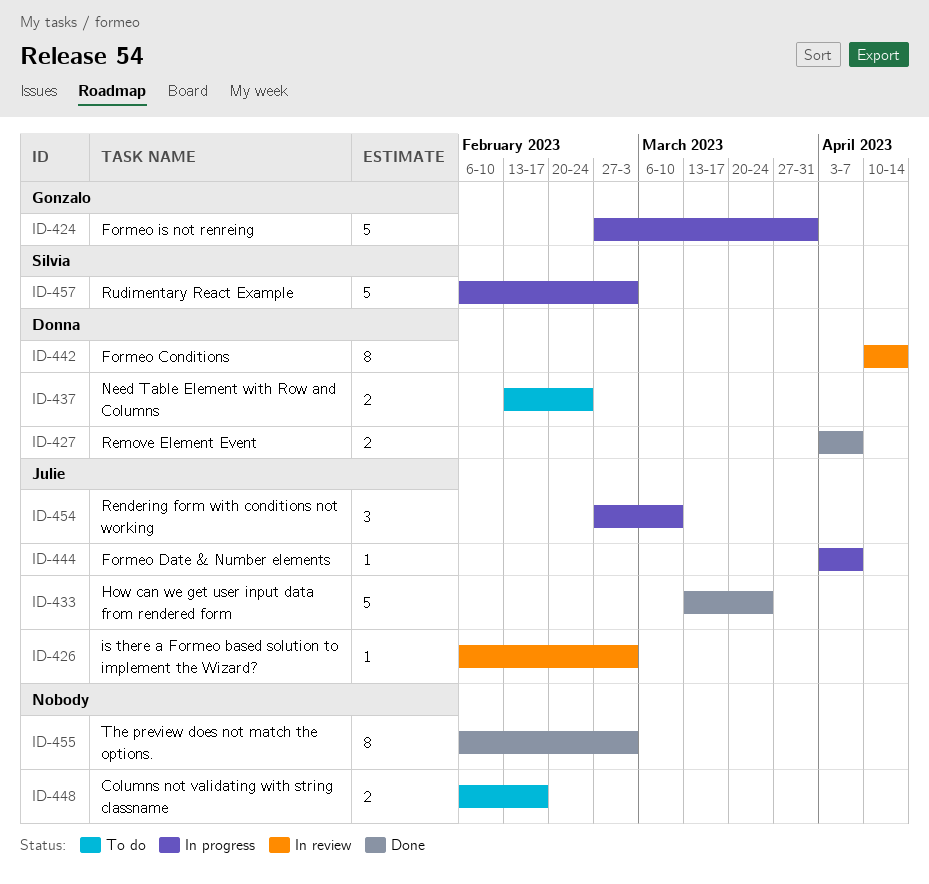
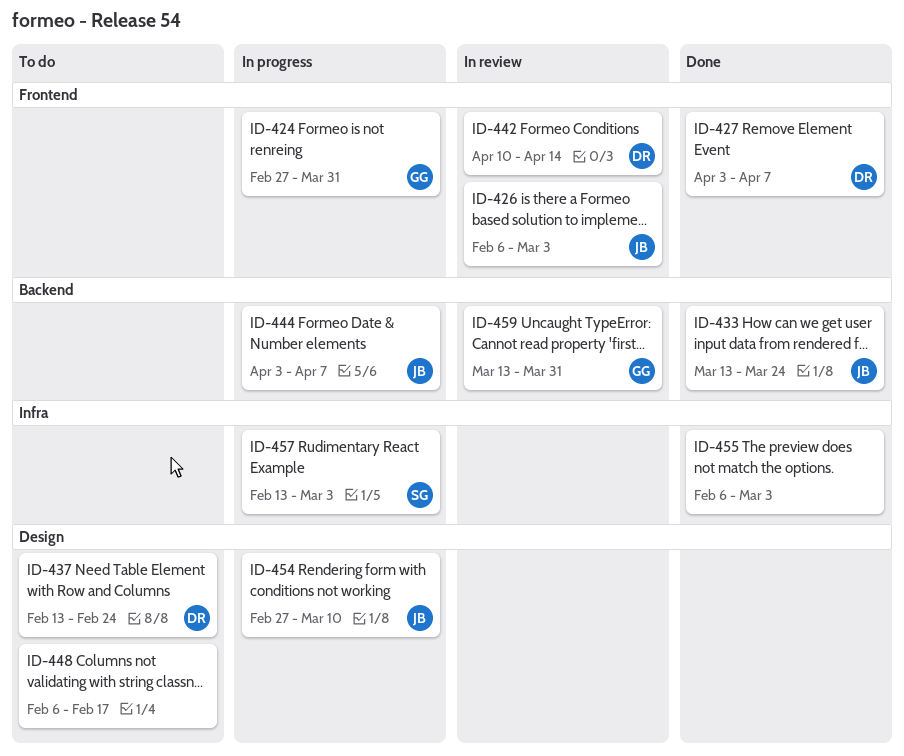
ID-457, start: Feb 6 -> Feb 13
ID-459: none -> present

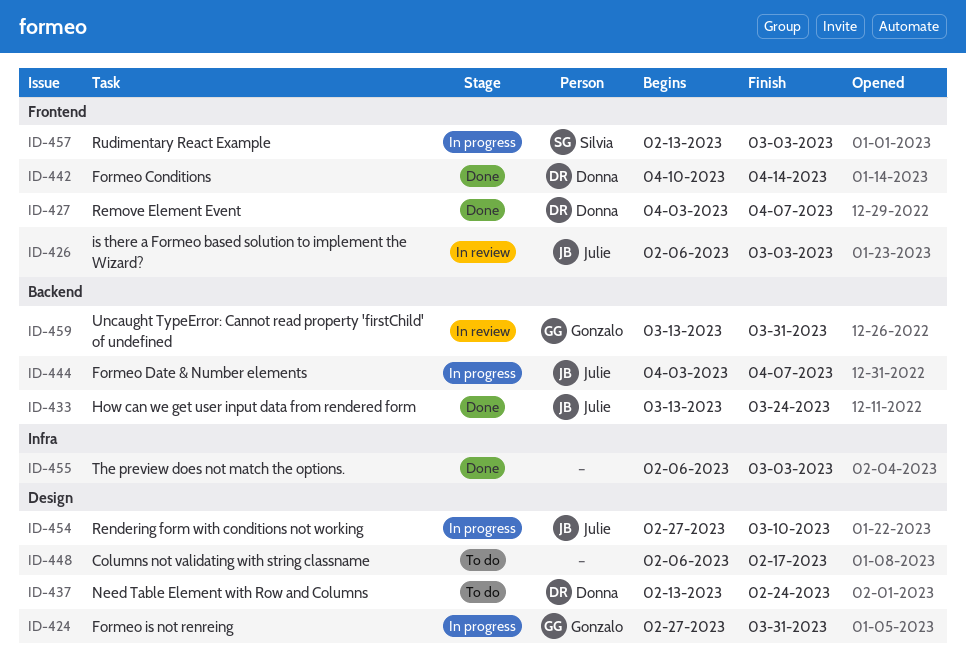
ID-424, label: Frontend -> Design
ID-442, status: In review -> Done
ID-457, label: Infra -> Frontend

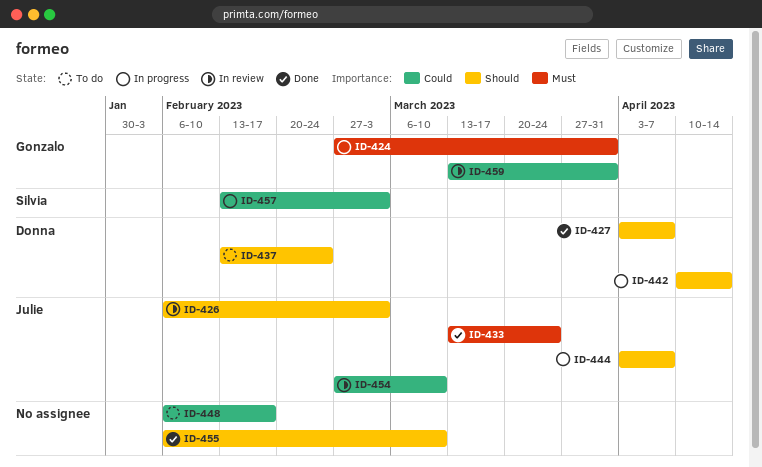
ID-442, status: Done -> In progress
ID-454, status: In progress -> In review
ID-455, due: Mar 3 -> Mar 10

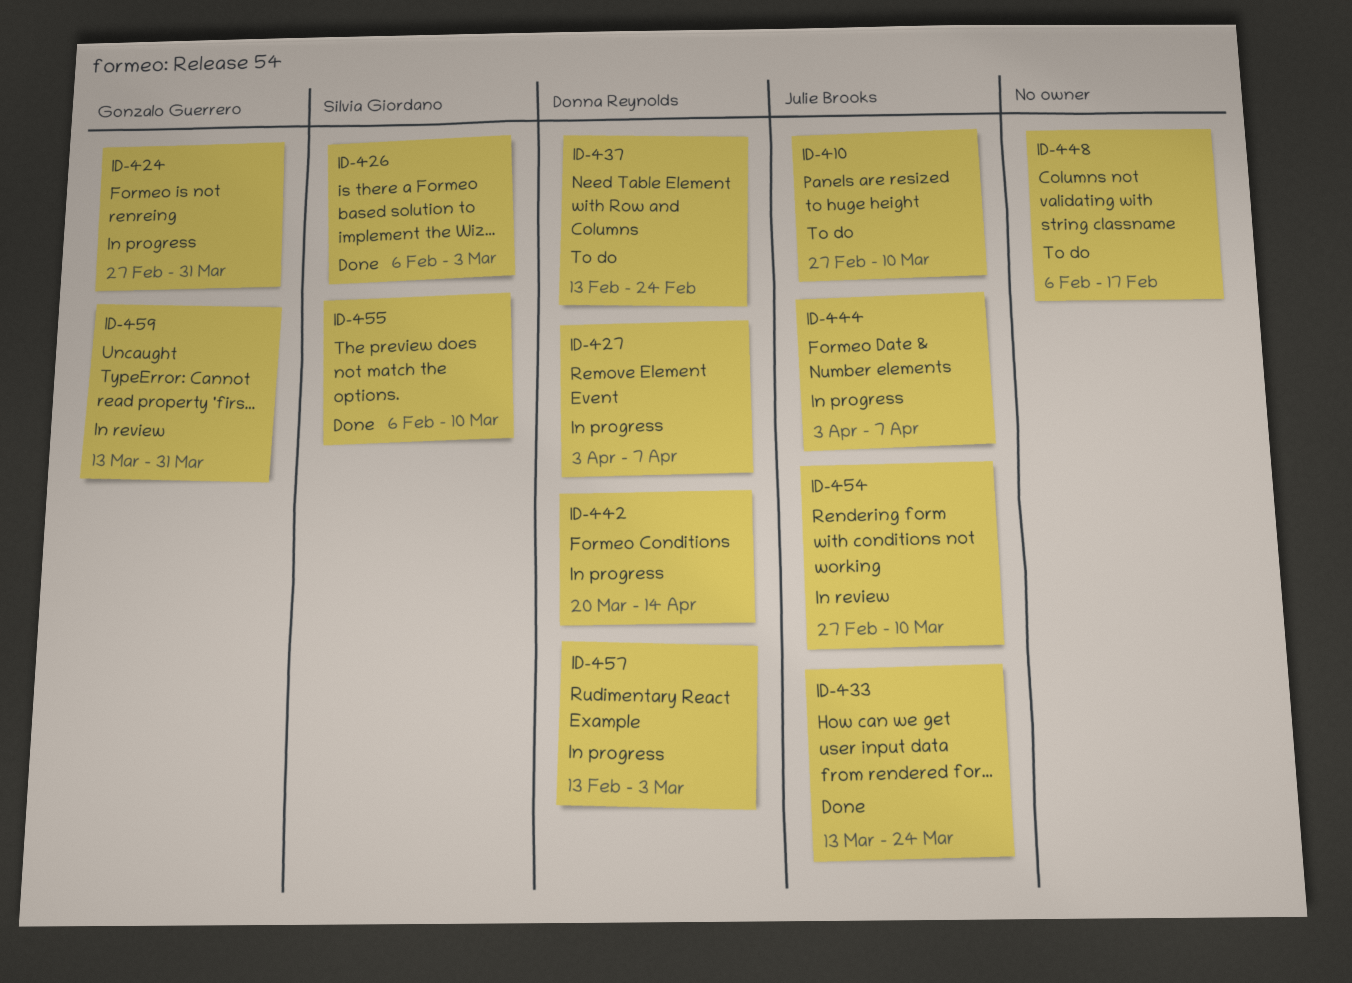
ID-410: none -> present
ID-426, status: In review -> Done
ID-426, owner: Julie Brooks -> Silvia Giordano
ID-427, status: Done -> In progress
ID-442, start: Apr 10 -> Mar 20
ID-455, owner: none -> Silvia Giordano
ID-457, owner: Silvia Giordano -> Donna Reynolds

